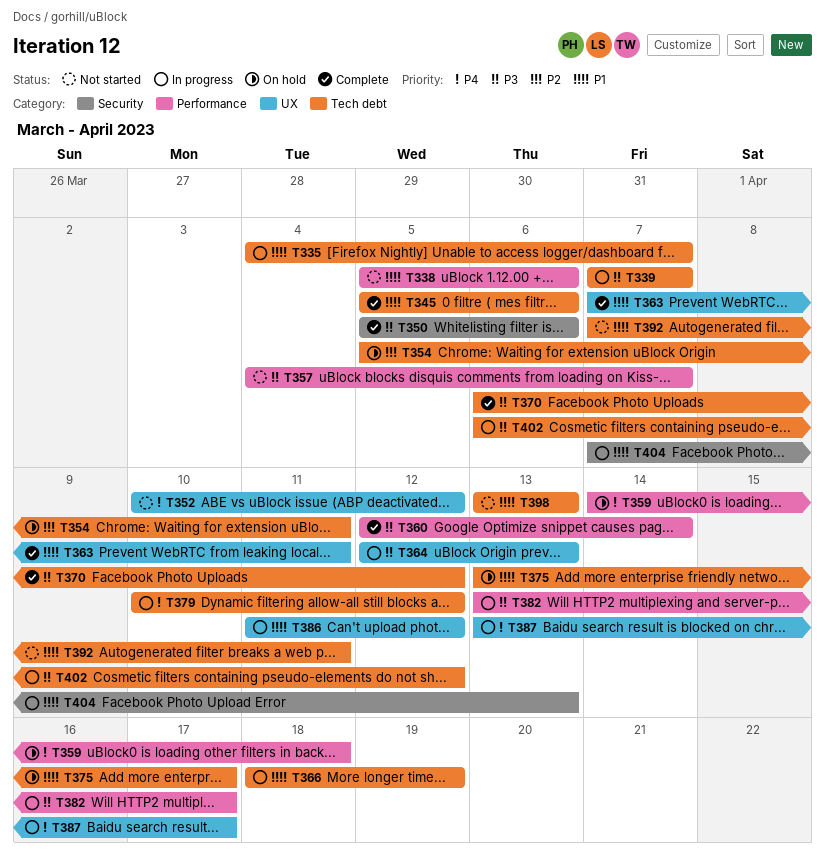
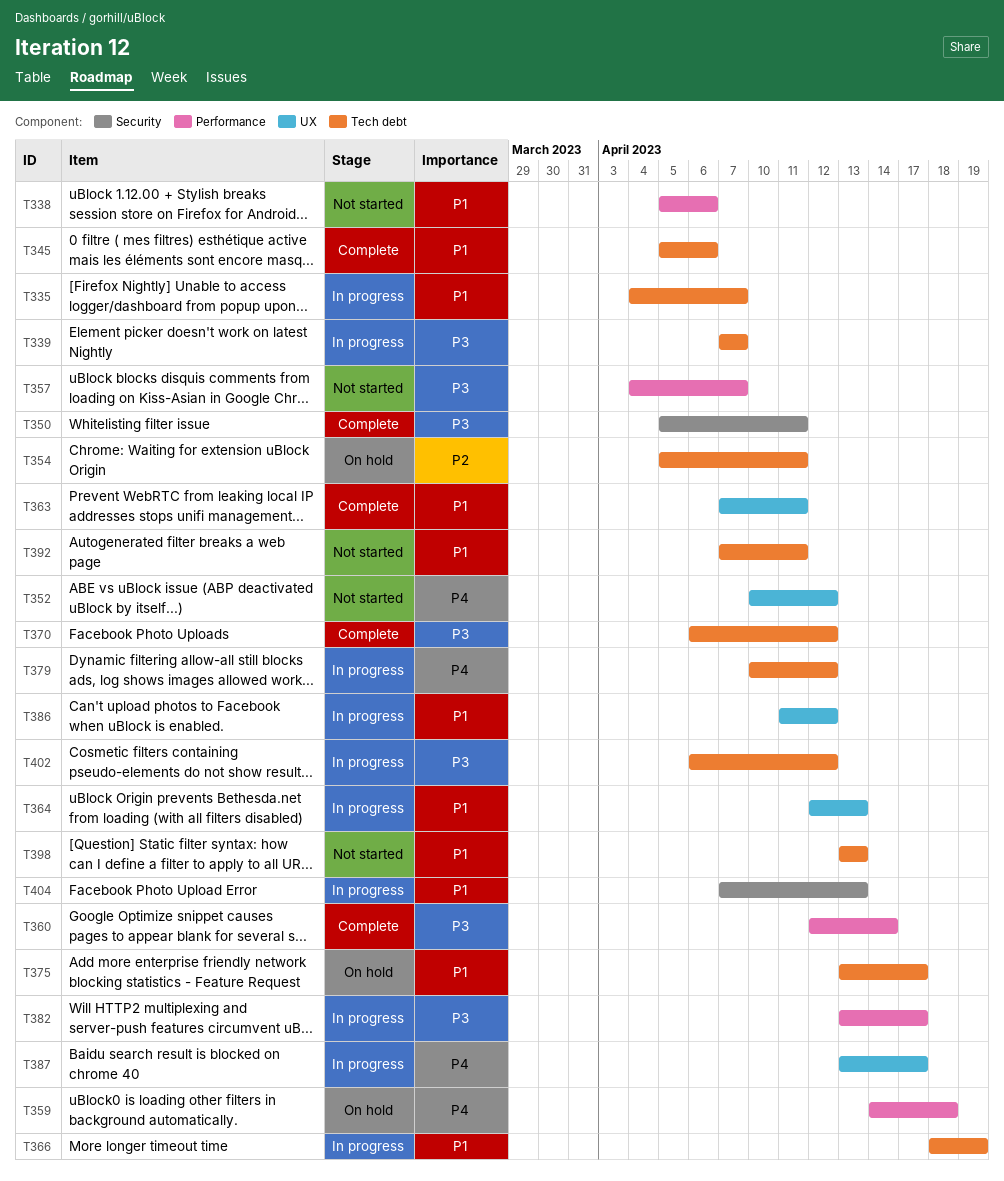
T350, due: Apr 6 -> Apr 11
T364, priority: P3 -> P1

